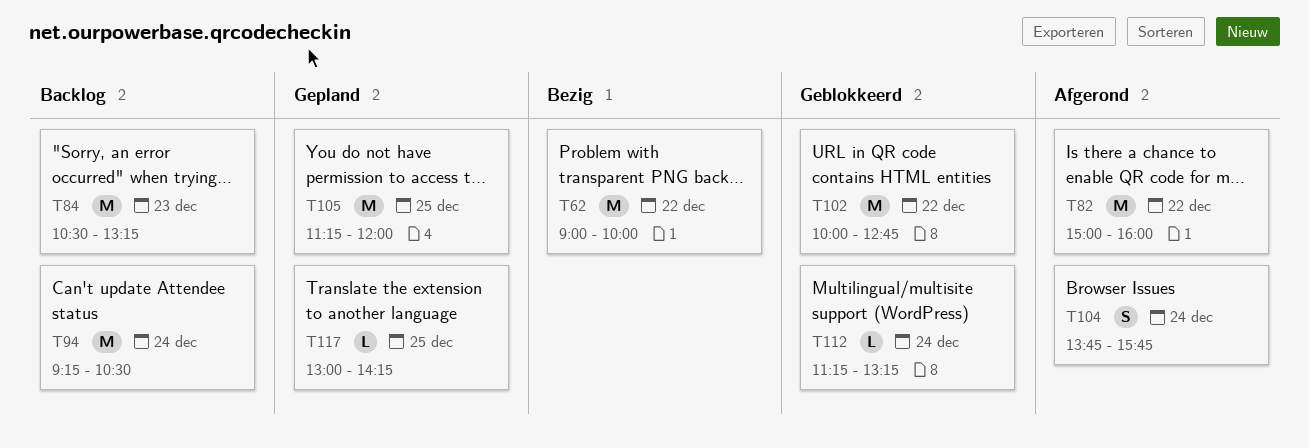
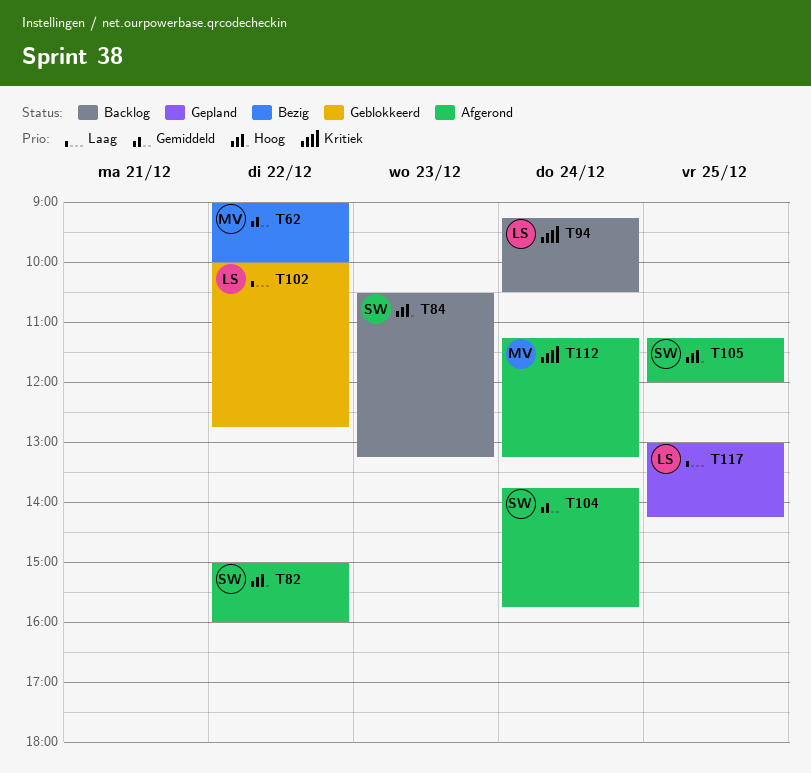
T105, status: Gepland -> Afgerond
T112, status: Geblokkeerd -> Afgerond

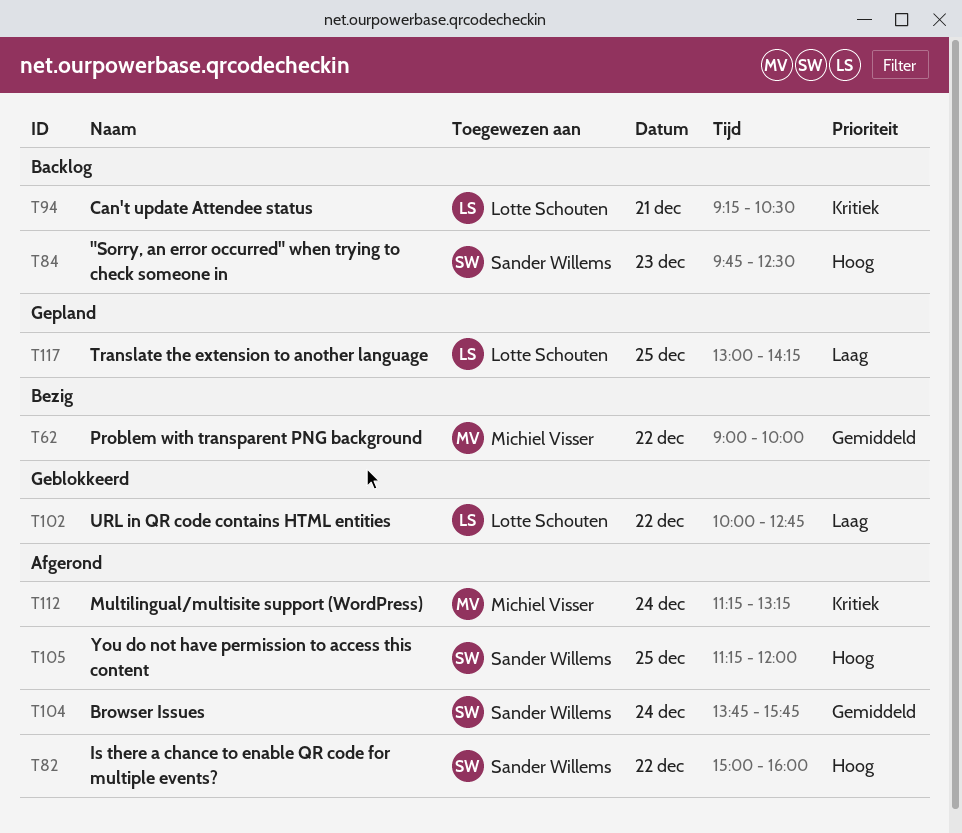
T84, begins: 10:30 -> 09:45
T84, ends: 13:15 -> 12:30
T94, day: Dec 24 -> Dec 21

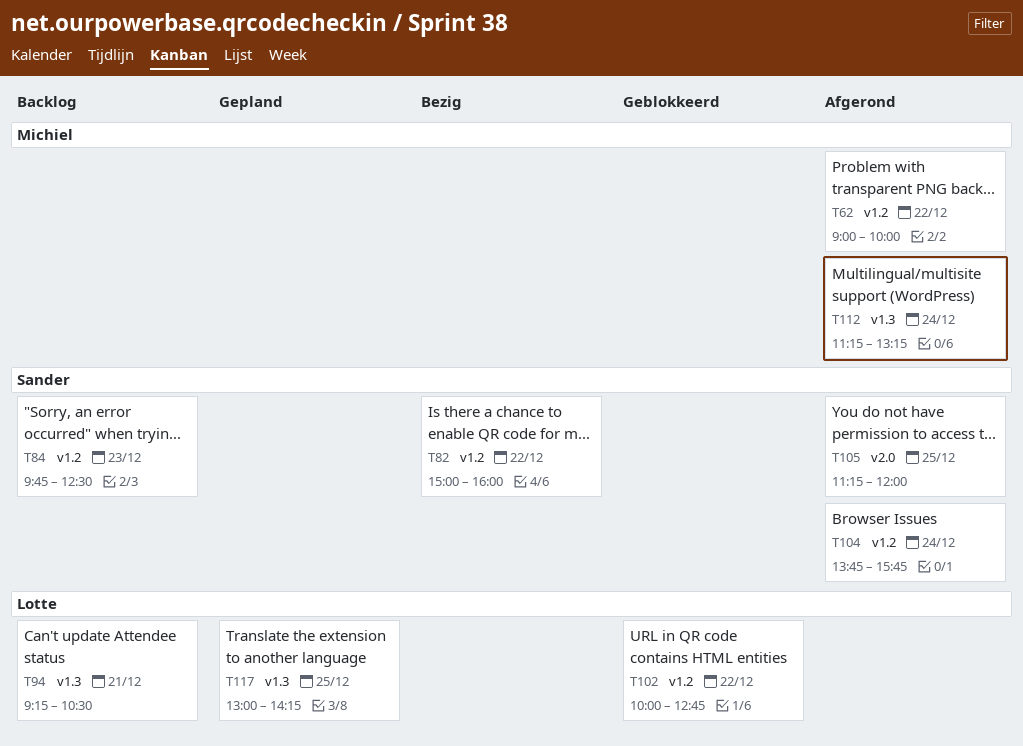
T62, status: Bezig -> Afgerond
T82, status: Afgerond -> Bezig

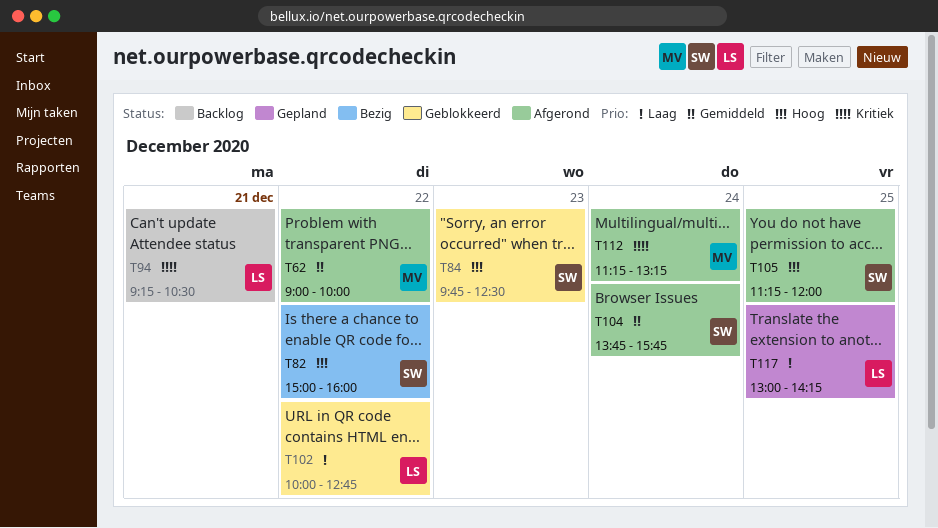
T84, status: Backlog -> Geblokkeerd

